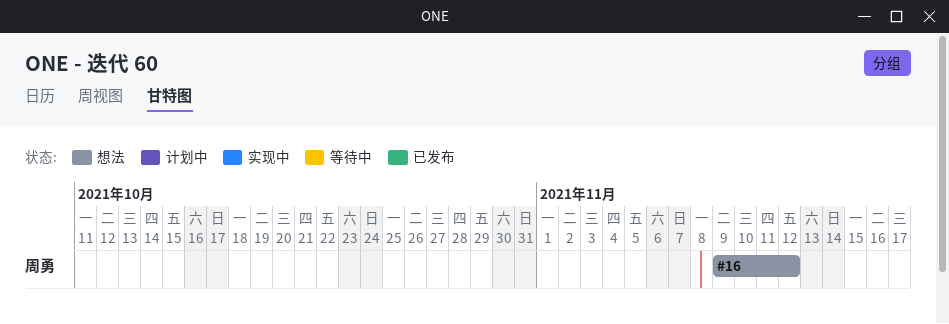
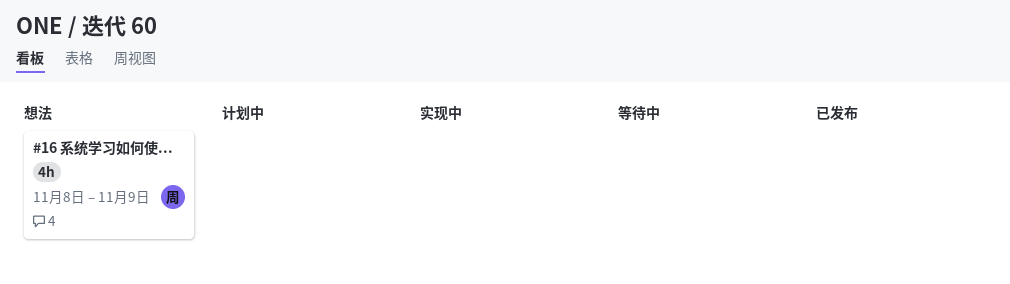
#16, start: Nov 9 -> Nov 8
#16, due: Nov 12 -> Nov 9

